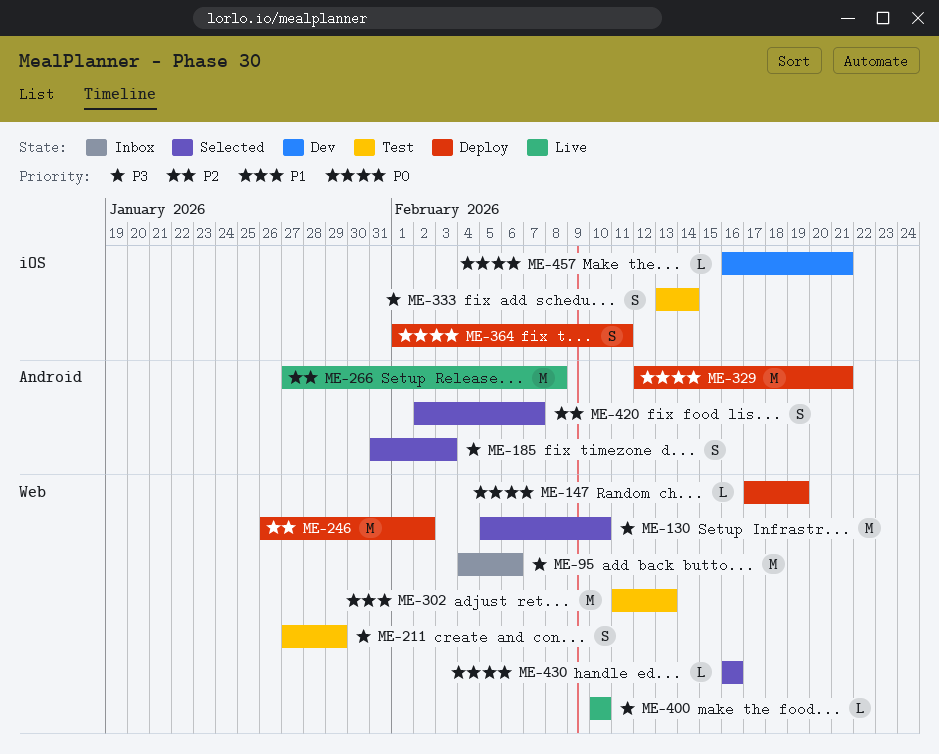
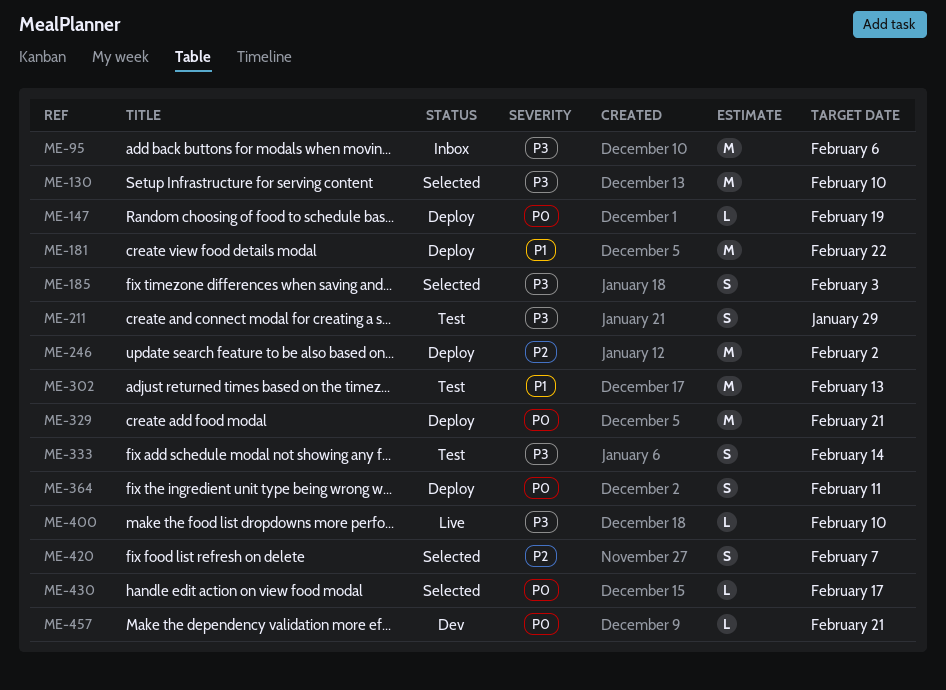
ME-181: none -> present
ME-266: present -> none
ME-430, due: Feb 16 -> Feb 17

